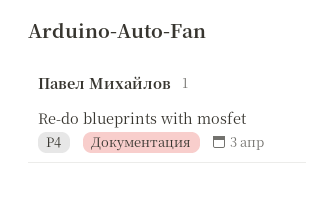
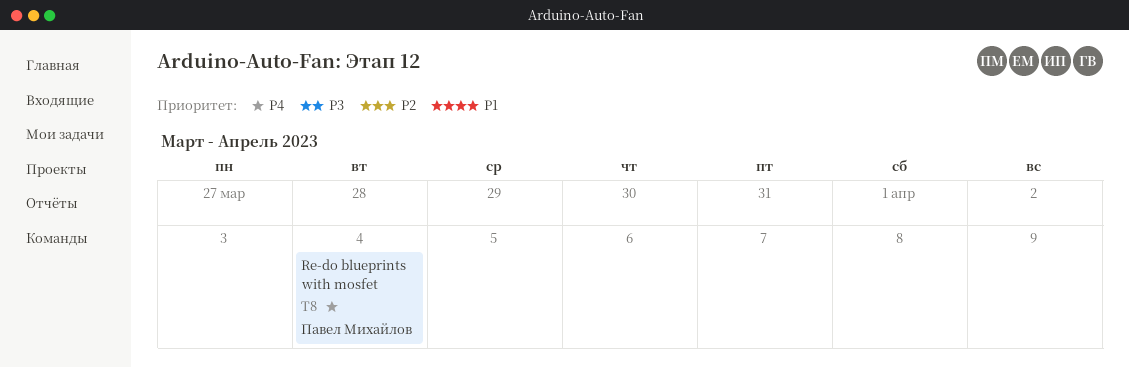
Re-do blueprints with mosfet, due: Apr 3 -> Apr 4

